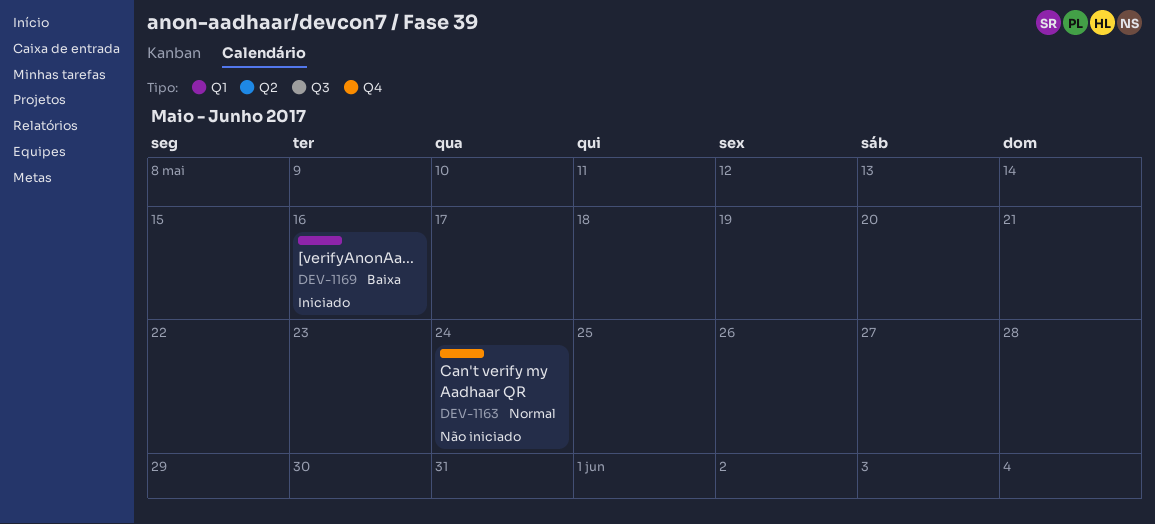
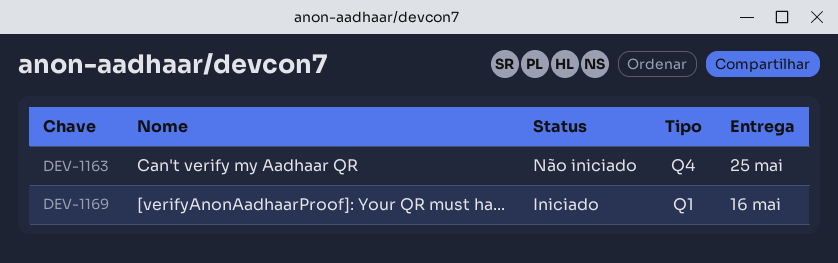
DEV-1163, due: May 24 -> May 25

